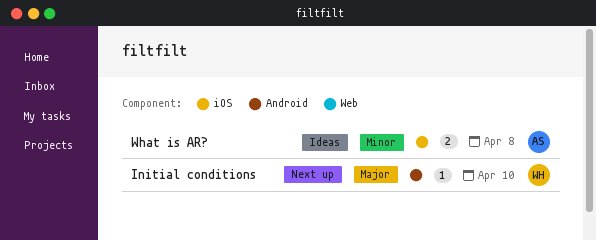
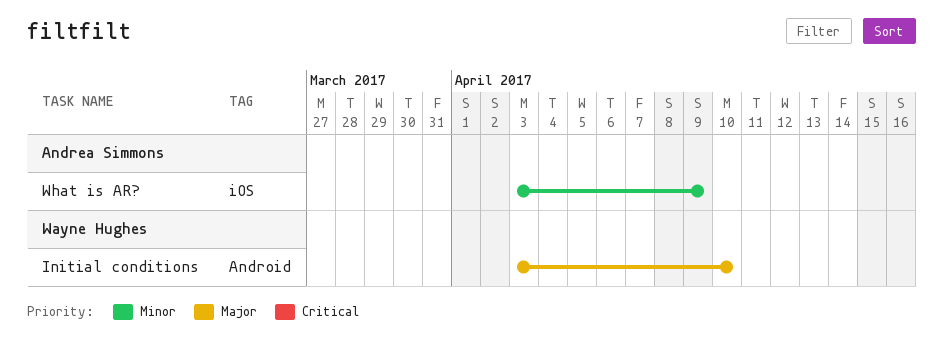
What is AR?, due: Apr 8 -> Apr 9

